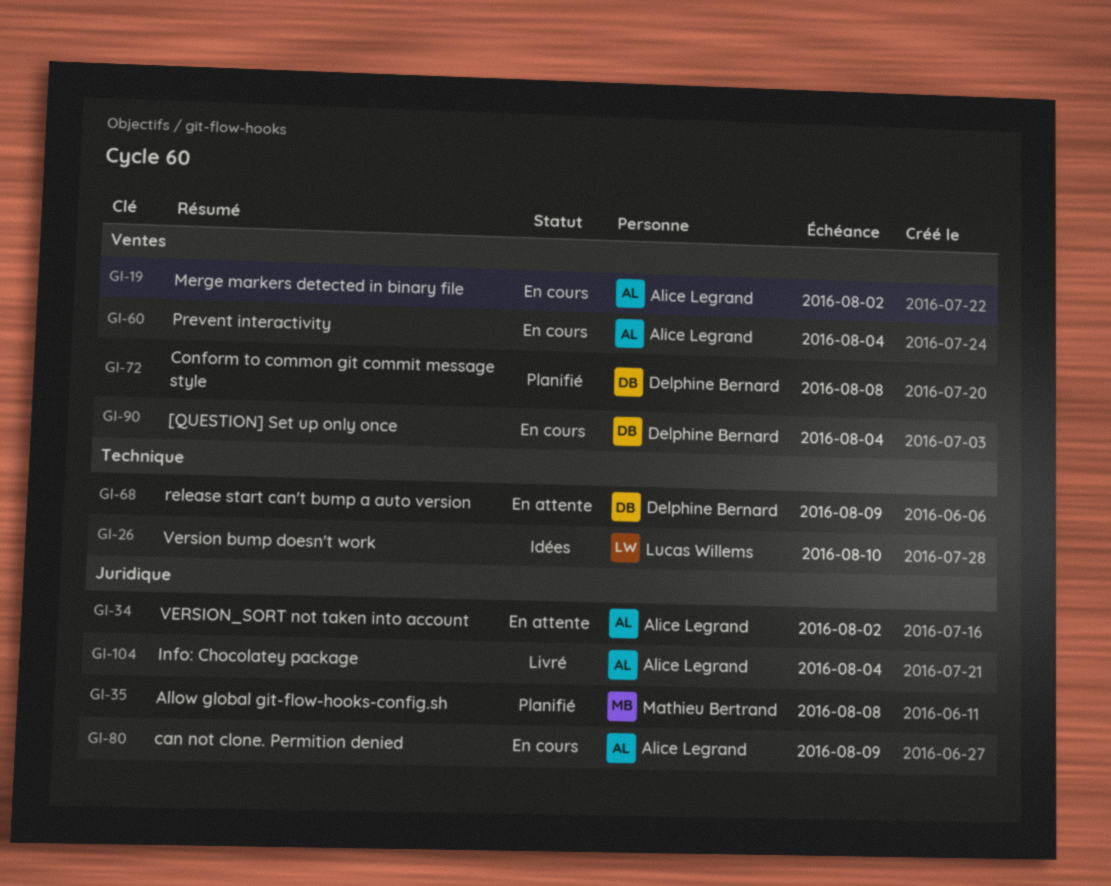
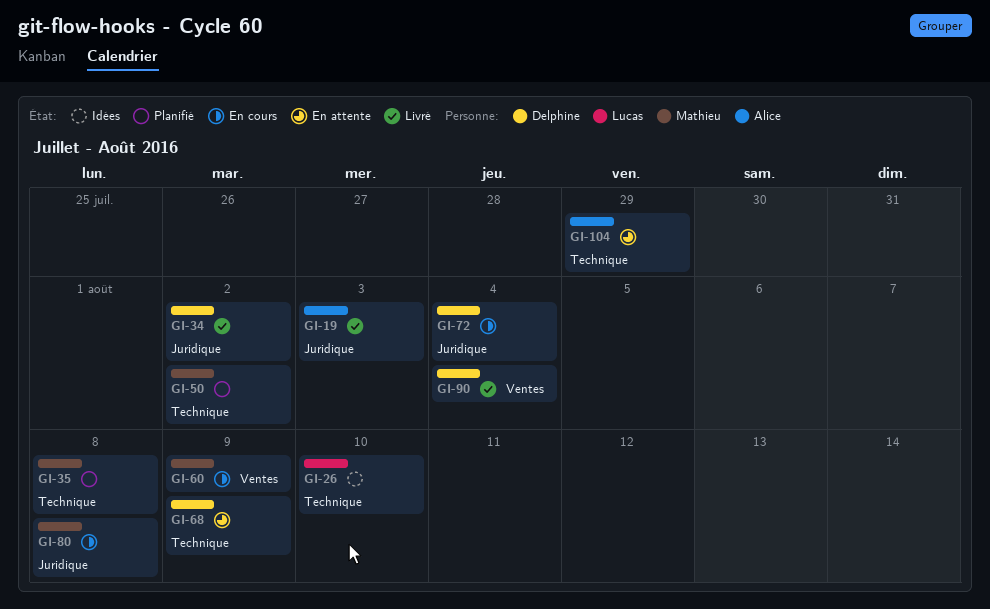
GI-19, status: En cours -> Livré
GI-19, label: Ventes -> Juridique
GI-19, due: Aug 2 -> Aug 3
GI-34, status: En attente -> Livré
GI-34, owner: Alice Legrand -> Delphine Bernard
GI-35, label: Juridique -> Technique
GI-50: none -> present
GI-60, owner: Alice Legrand -> Mathieu Bertrand
GI-60, due: Aug 4 -> Aug 9
GI-72, status: Planifié -> En cours
GI-72, label: Ventes -> Juridique
GI-72, due: Aug 8 -> Aug 4
GI-80, owner: Alice Legrand -> Mathieu Bertrand
GI-80, due: Aug 9 -> Aug 8
GI-90, status: En cours -> Livré
GI-104, status: Livré -> En attente
GI-104, label: Juridique -> Technique
GI-104, due: Aug 4 -> Jul 29

